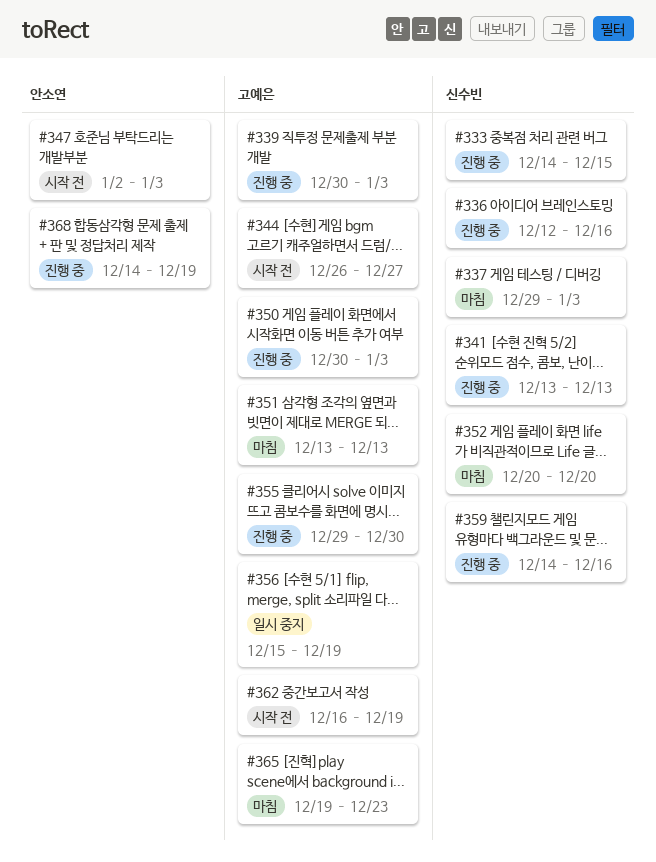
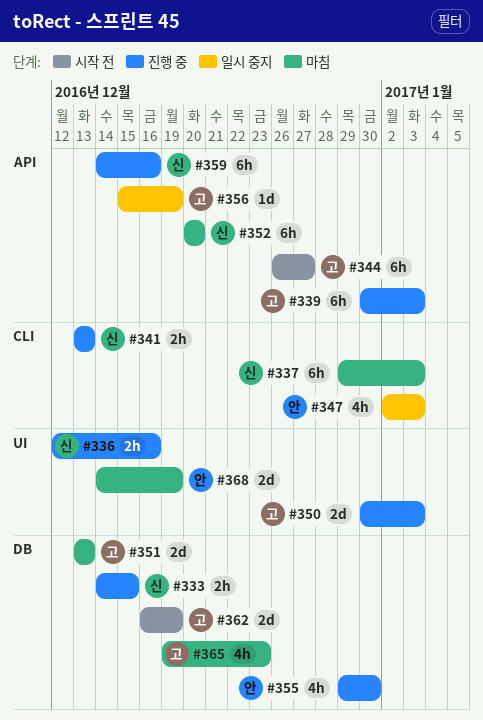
#347, status: 시작 전 -> 일시 중지
#355, owner: 고예은 -> 안소연
#368, status: 진행 중 -> 마침

